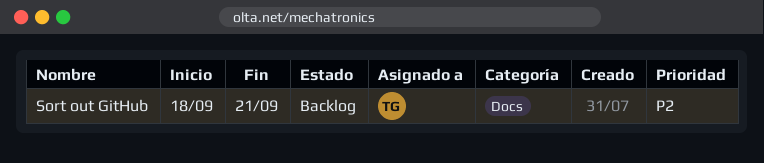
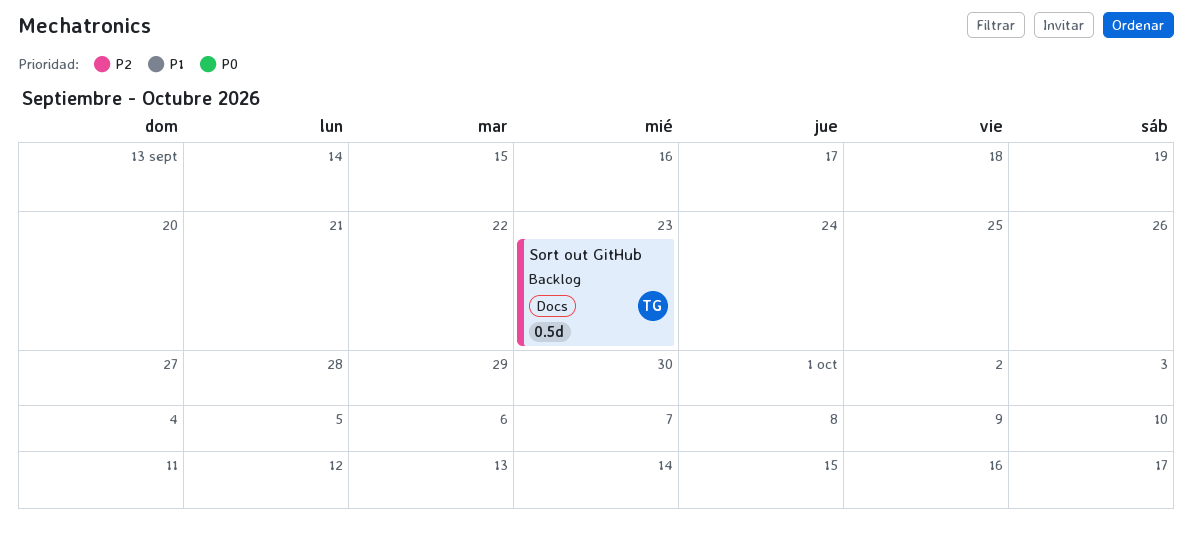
Sort out GitHub, due: Sep 21 -> Sep 23

